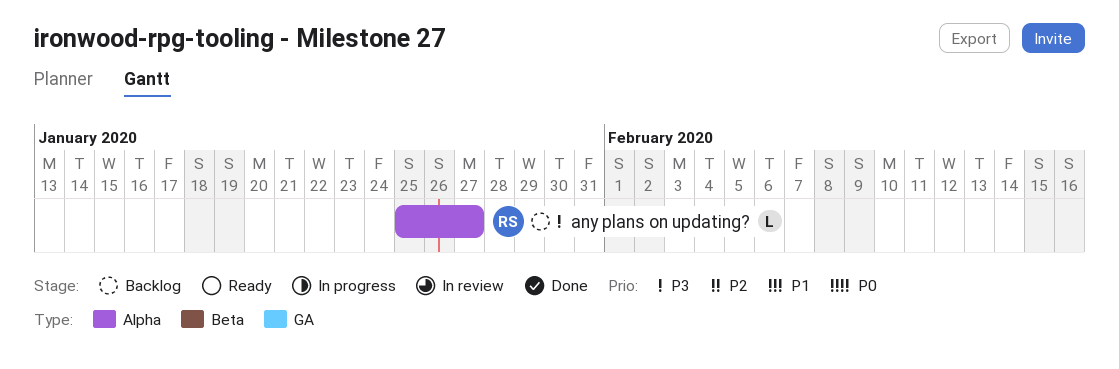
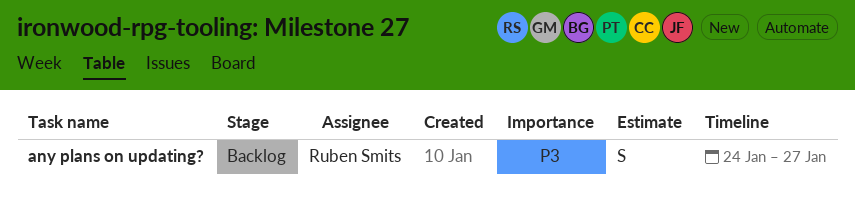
any plans on updating?, estimate: L -> S
any plans on updating?, start: Jan 25 -> Jan 24

